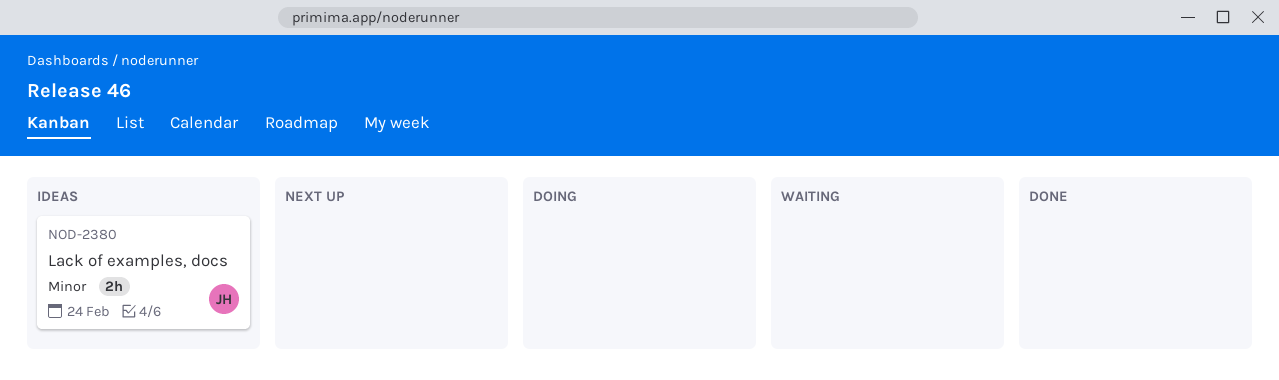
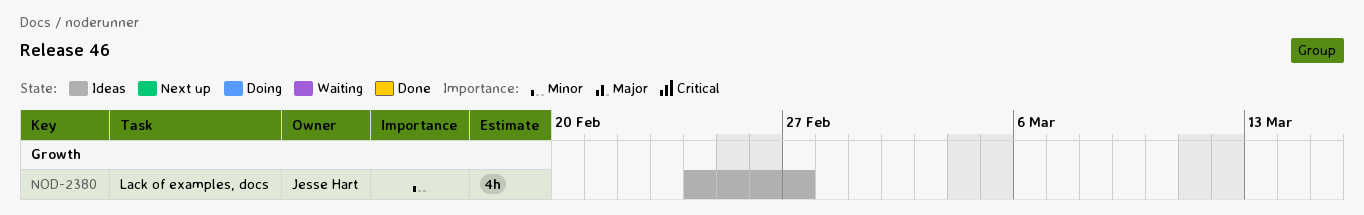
NOD-2380, estimate: 2h -> 4h
NOD-2380, due: Feb 24 -> Feb 27

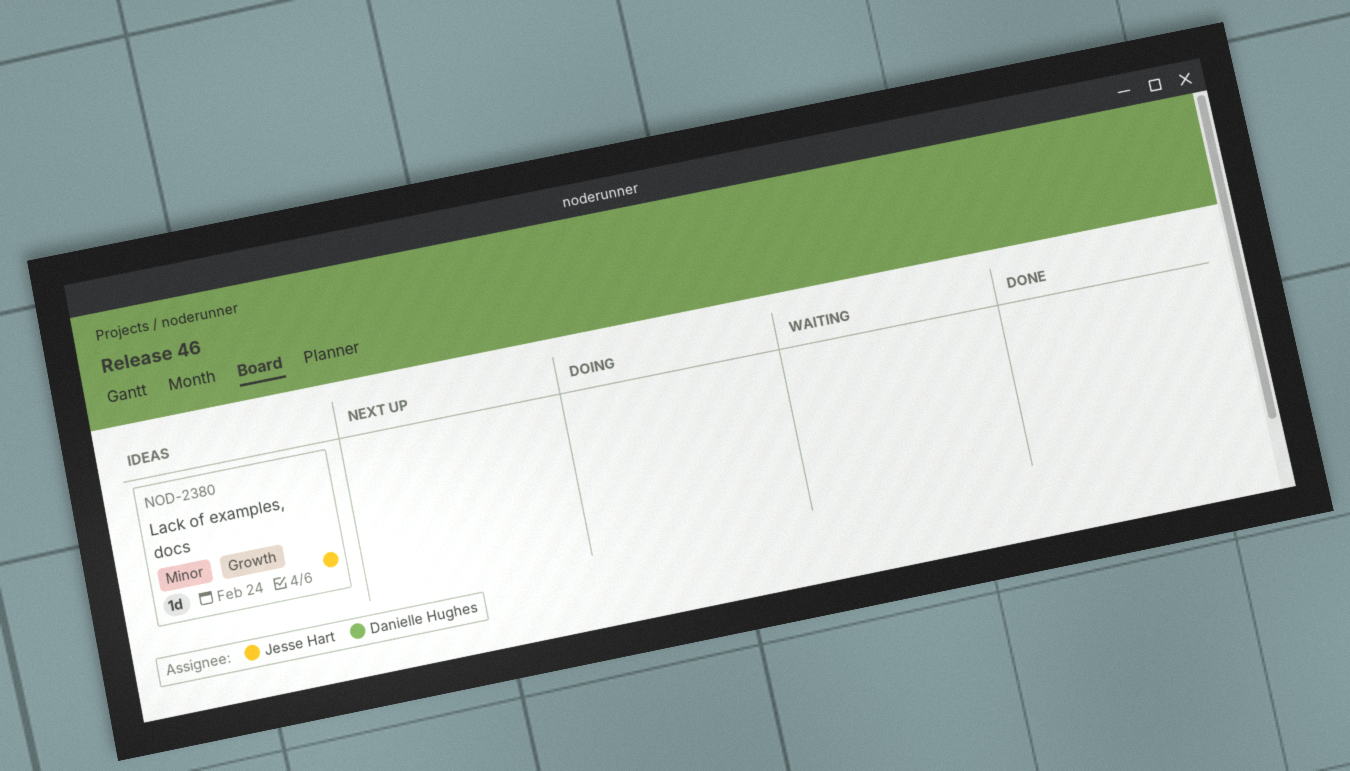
NOD-2380, estimate: 4h -> 1d
NOD-2380, due: Feb 27 -> Feb 24

